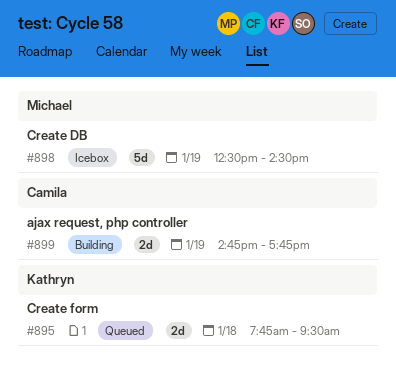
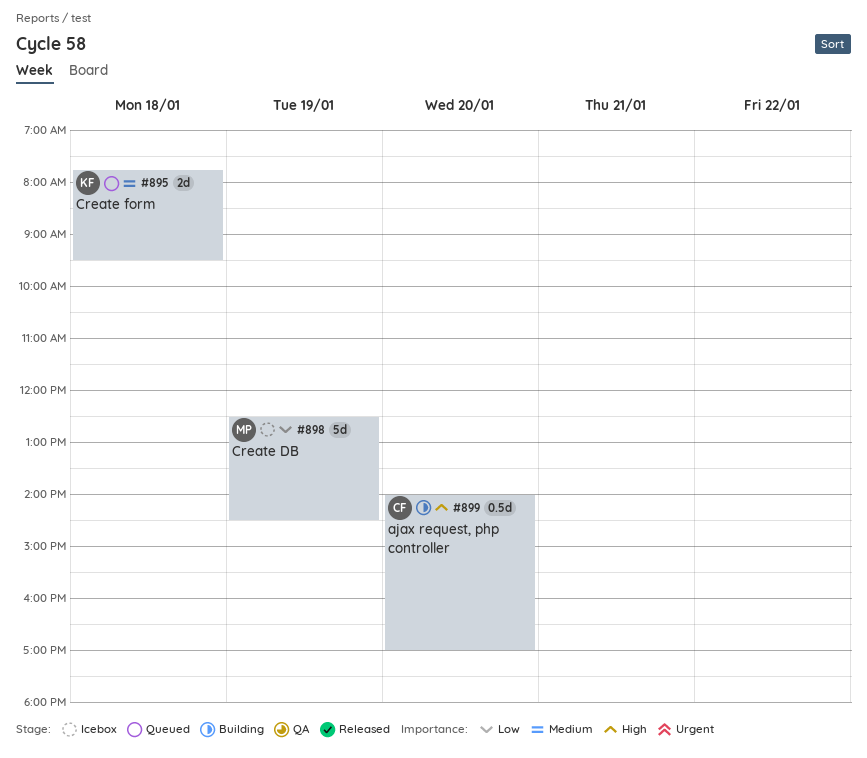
#899, estimate: 2d -> 0.5d
#899, day: Jan 19 -> Jan 20
#899, begins: 14:45 -> 14:00
#899, ends: 17:45 -> 17:00

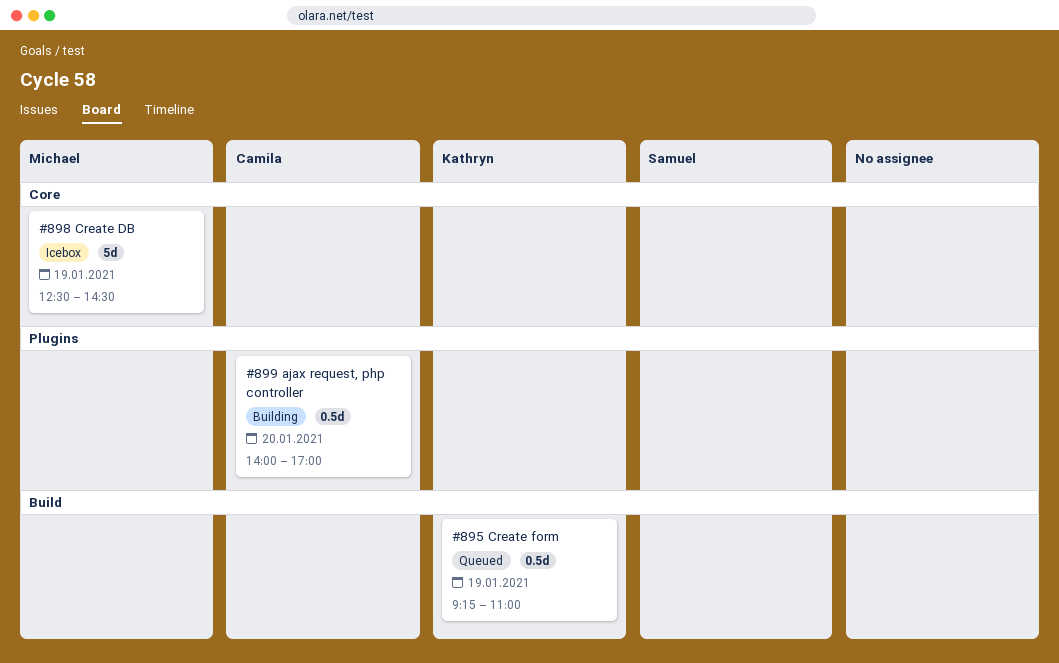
#895, estimate: 2d -> 0.5d
#895, day: Jan 18 -> Jan 19
#895, begins: 07:45 -> 09:15
#895, ends: 09:30 -> 11:00

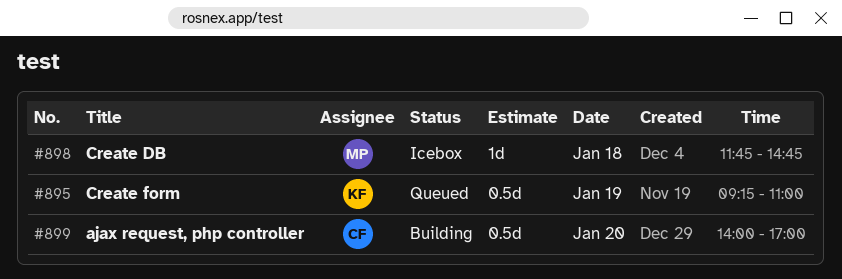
#898, estimate: 5d -> 1d
#898, day: Jan 19 -> Jan 18
#898, begins: 12:30 -> 11:45
#898, ends: 14:30 -> 14:45

